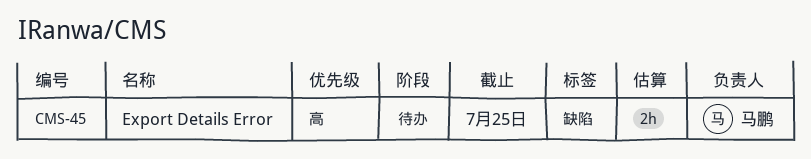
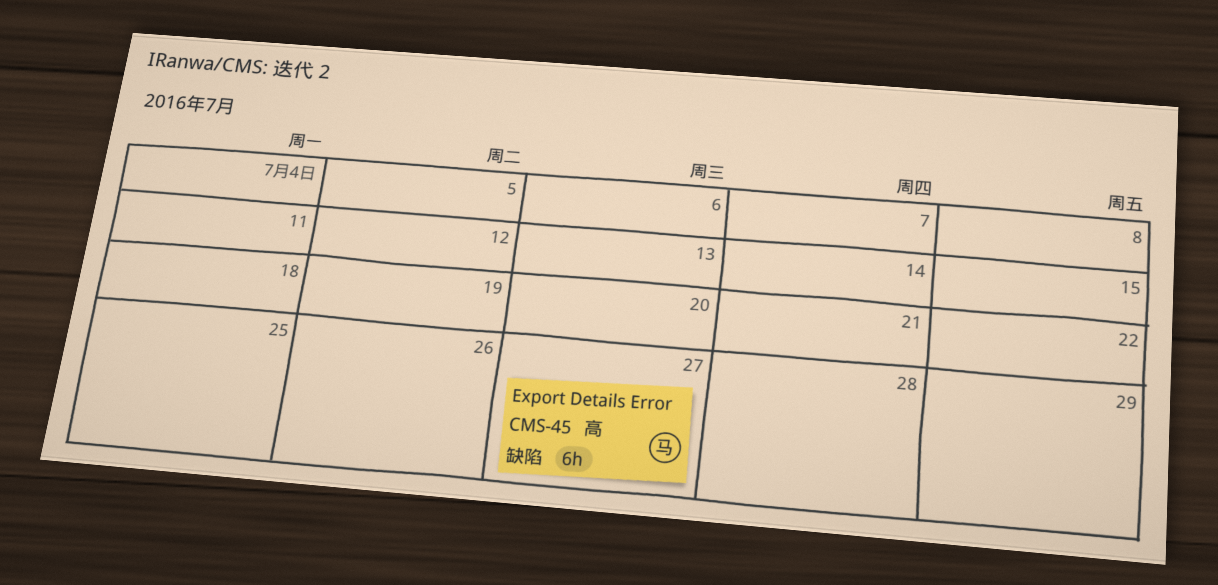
CMS-45, estimate: 2h -> 6h
CMS-45, due: Jul 25 -> Jul 27

